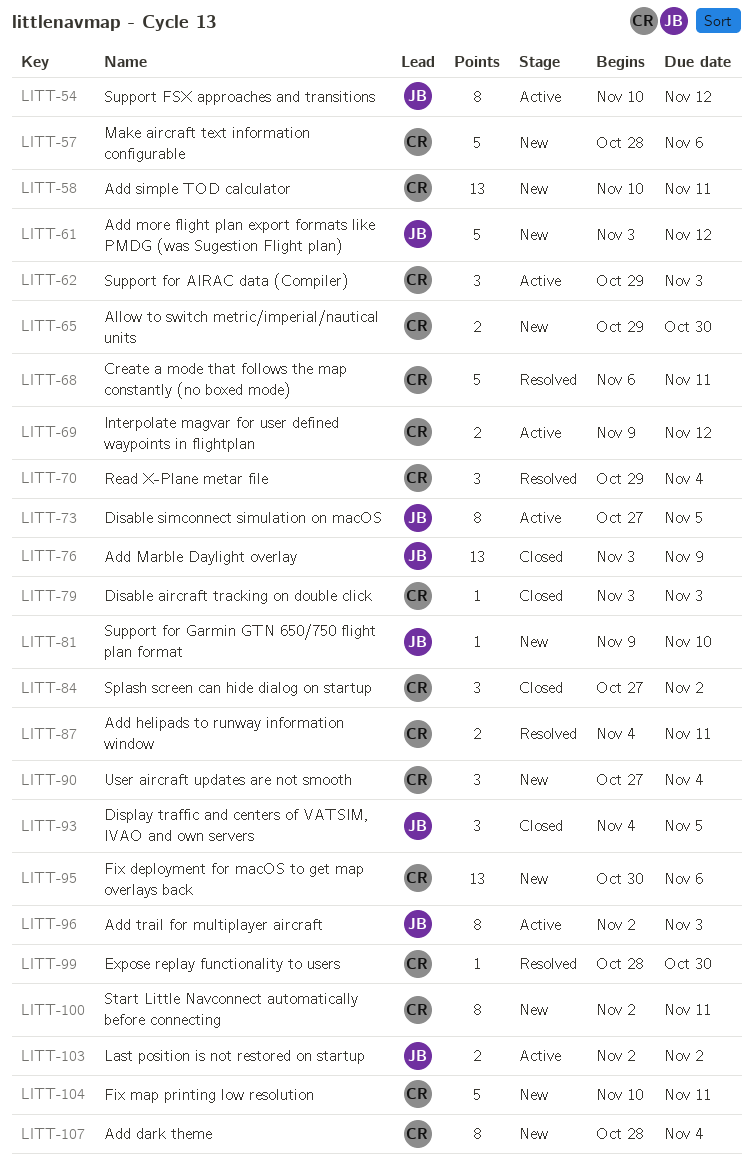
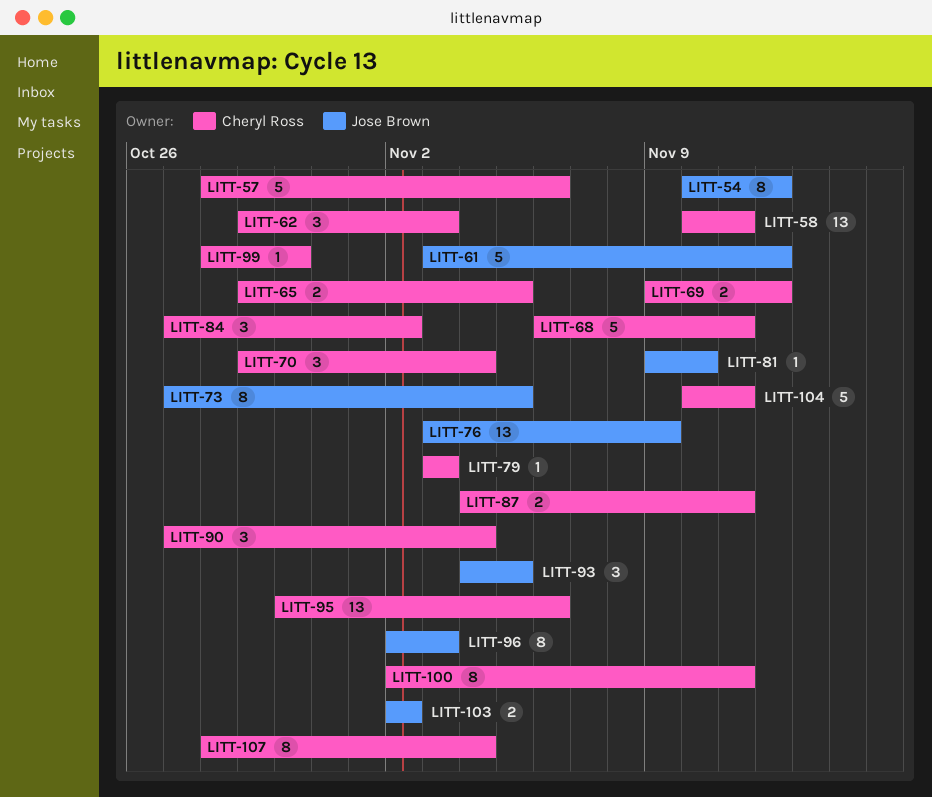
LITT-65, due: Oct 30 -> Nov 5

